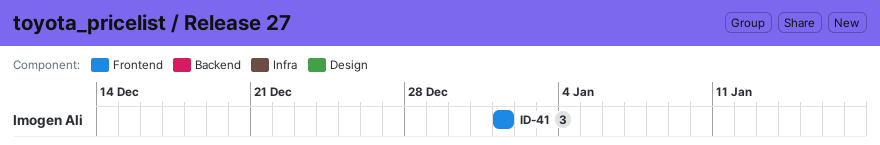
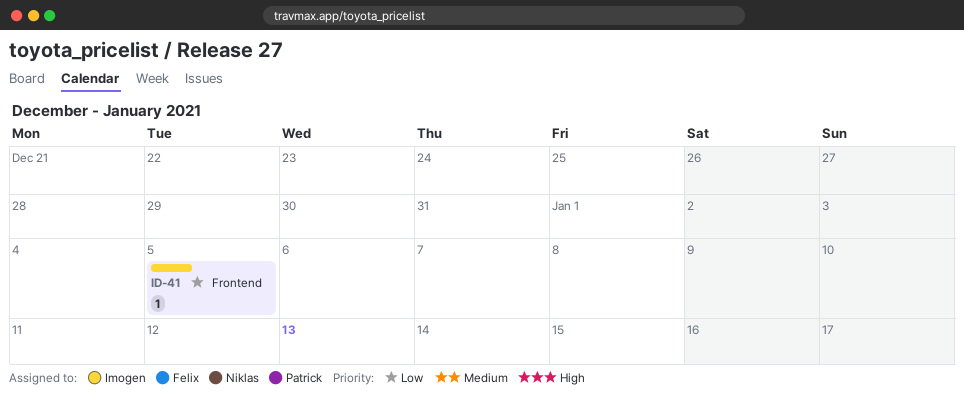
ID-41, estimate: 3 -> 1
ID-41, due: Jan 1 -> Jan 5

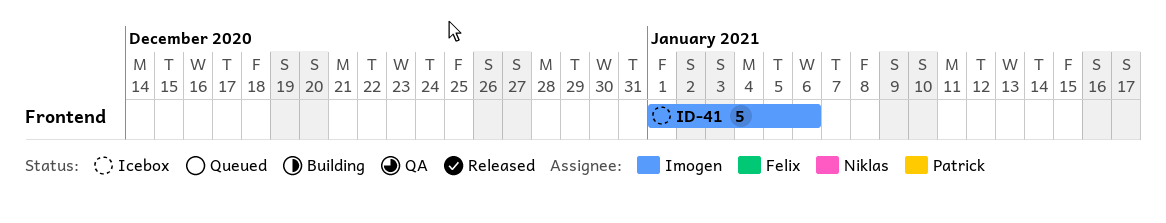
ID-41, estimate: 1 -> 5
ID-41, due: Jan 5 -> Jan 6

